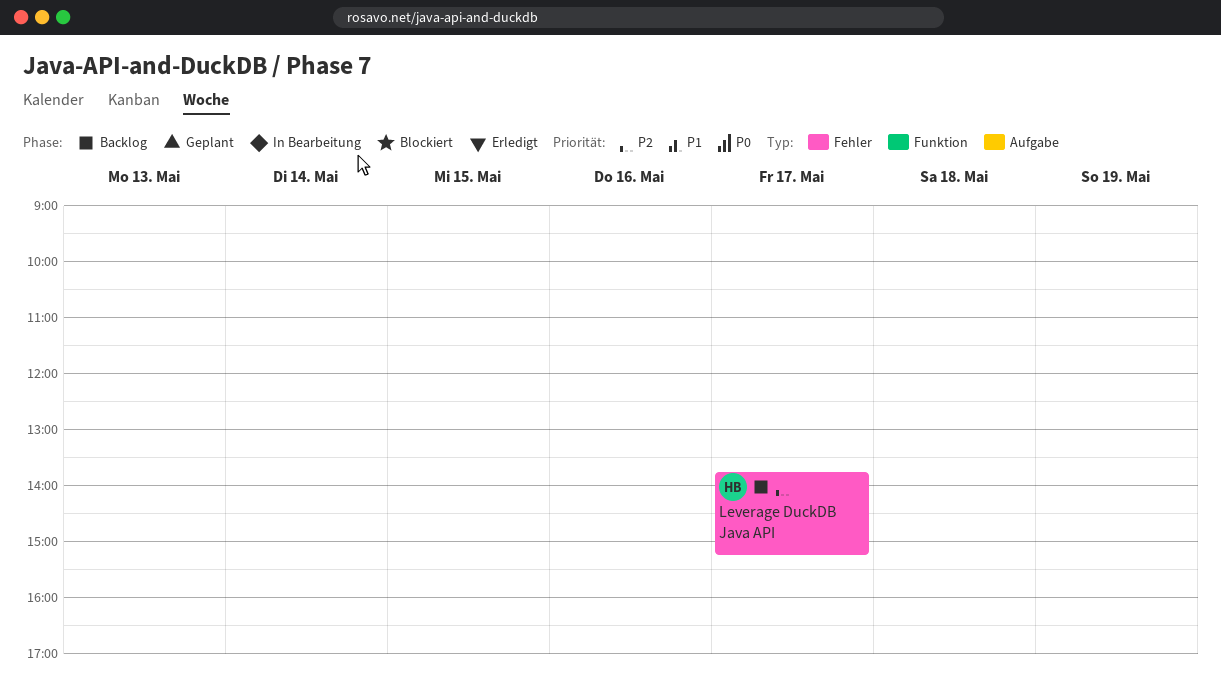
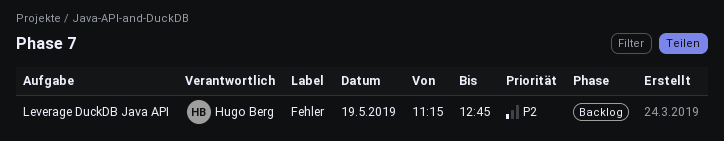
Leverage DuckDB Java API, day: May 17 -> May 19
Leverage DuckDB Java API, begins: 13:45 -> 11:15
Leverage DuckDB Java API, ends: 15:15 -> 12:45

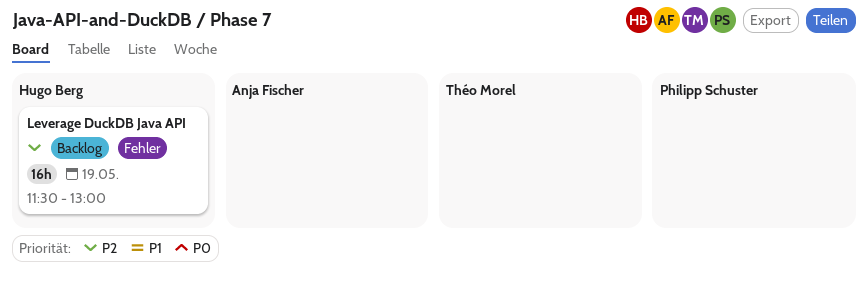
Leverage DuckDB Java API, begins: 11:15 -> 11:30
Leverage DuckDB Java API, ends: 12:45 -> 13:00

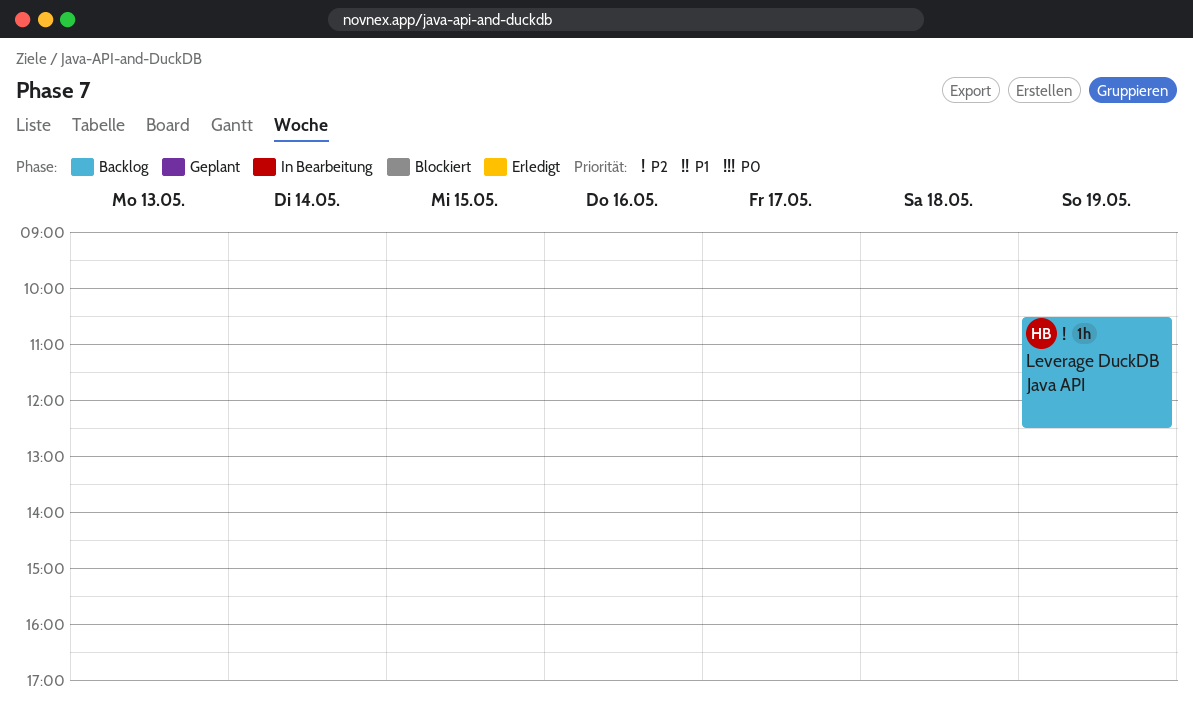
Leverage DuckDB Java API, estimate: 16h -> 1h
Leverage DuckDB Java API, begins: 11:30 -> 10:30
Leverage DuckDB Java API, ends: 13:00 -> 12:30

